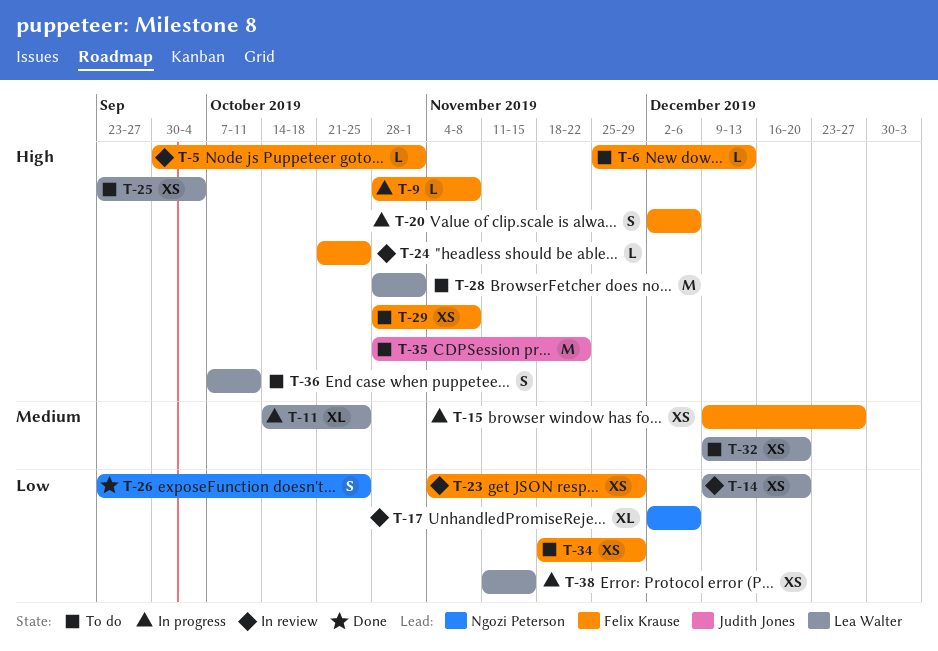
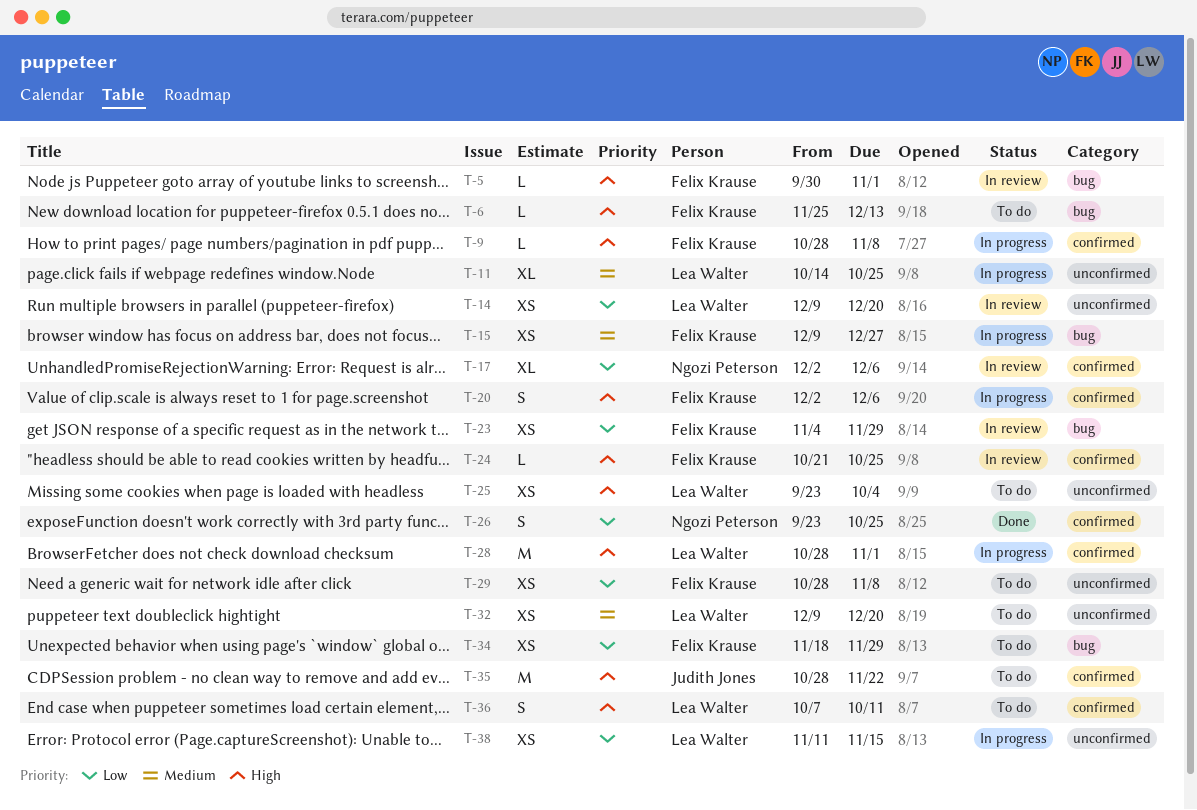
T-28, status: To do -> In progress
T-29, priority: High -> Low

